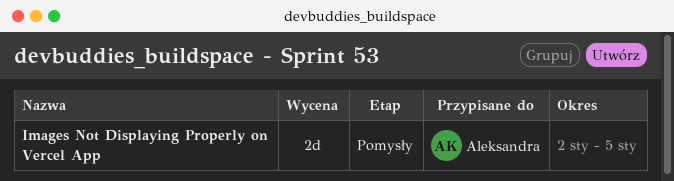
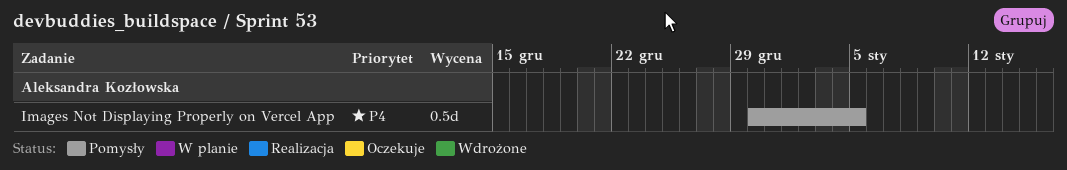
Images Not Displaying Properly on Vercel App, estimate: 2d -> 0.5d
Images Not Displaying Properly on Vercel App, start: Jan 2 -> Dec 30

